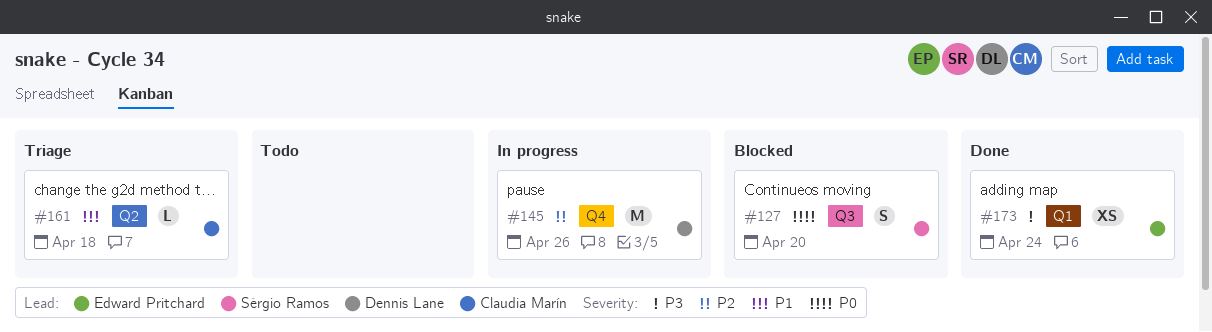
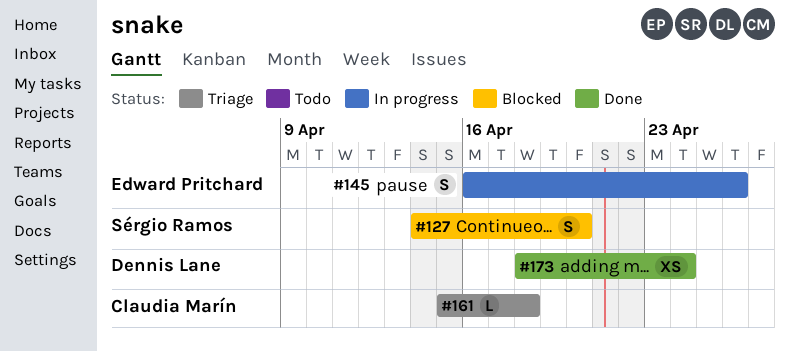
#145, owner: Dennis Lane -> Edward Pritchard
#145, estimate: M -> S
#173, owner: Edward Pritchard -> Dennis Lane

